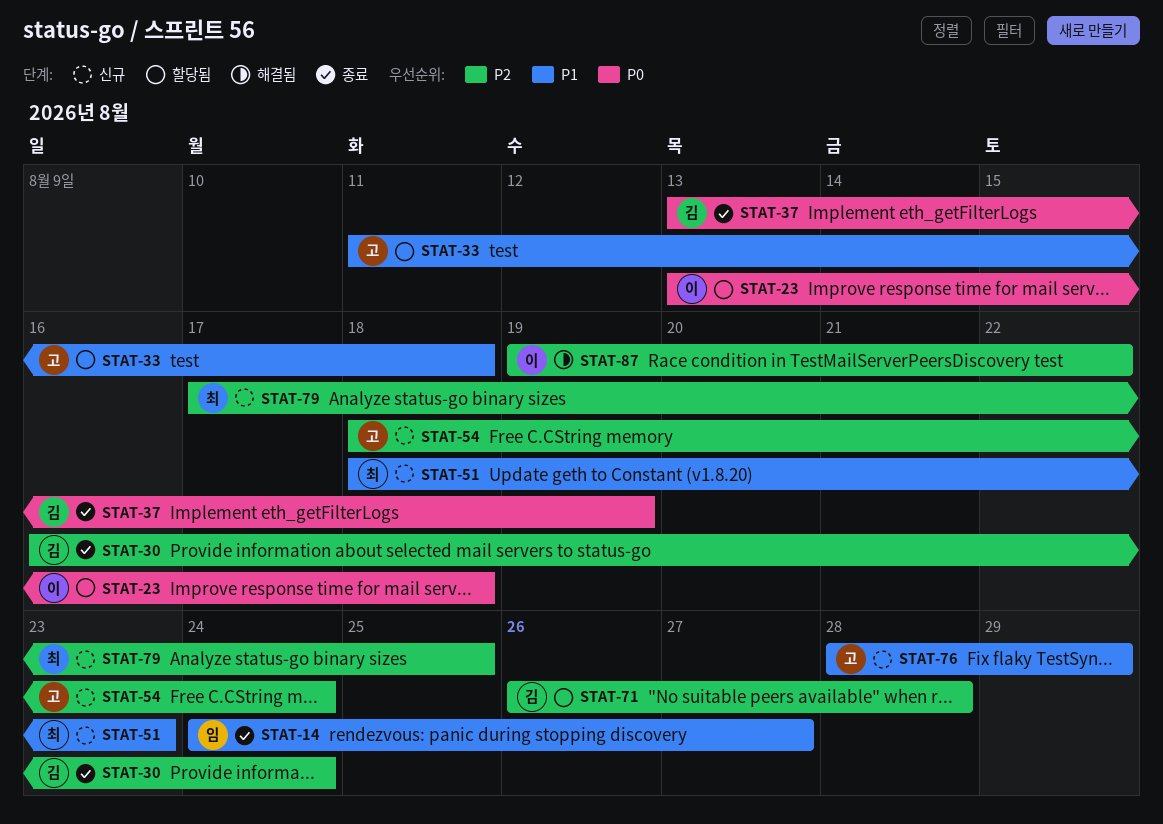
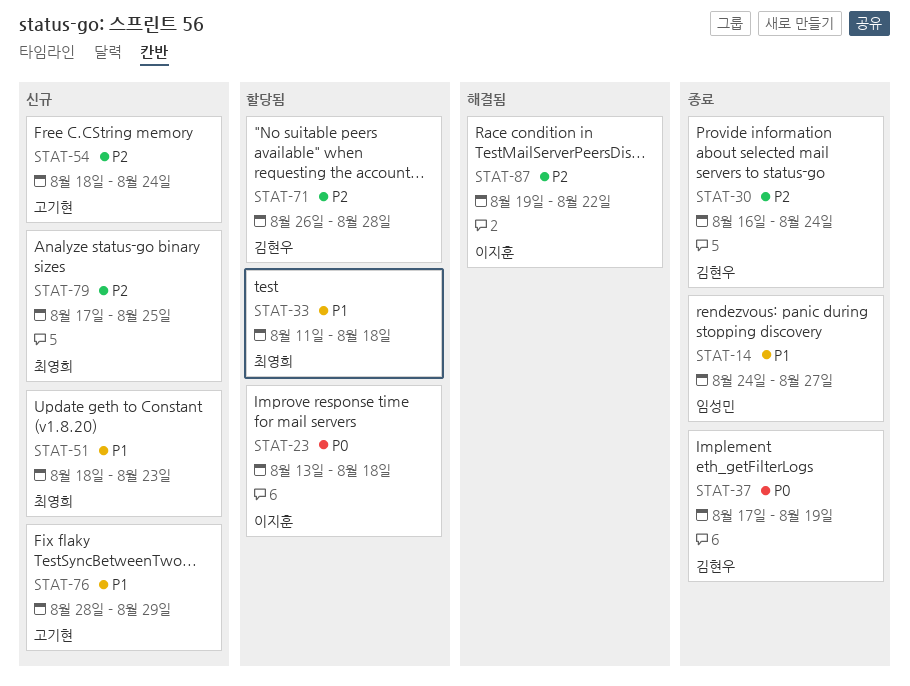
STAT-33, owner: 고기현 -> 최영희
STAT-37, start: Aug 13 -> Aug 17

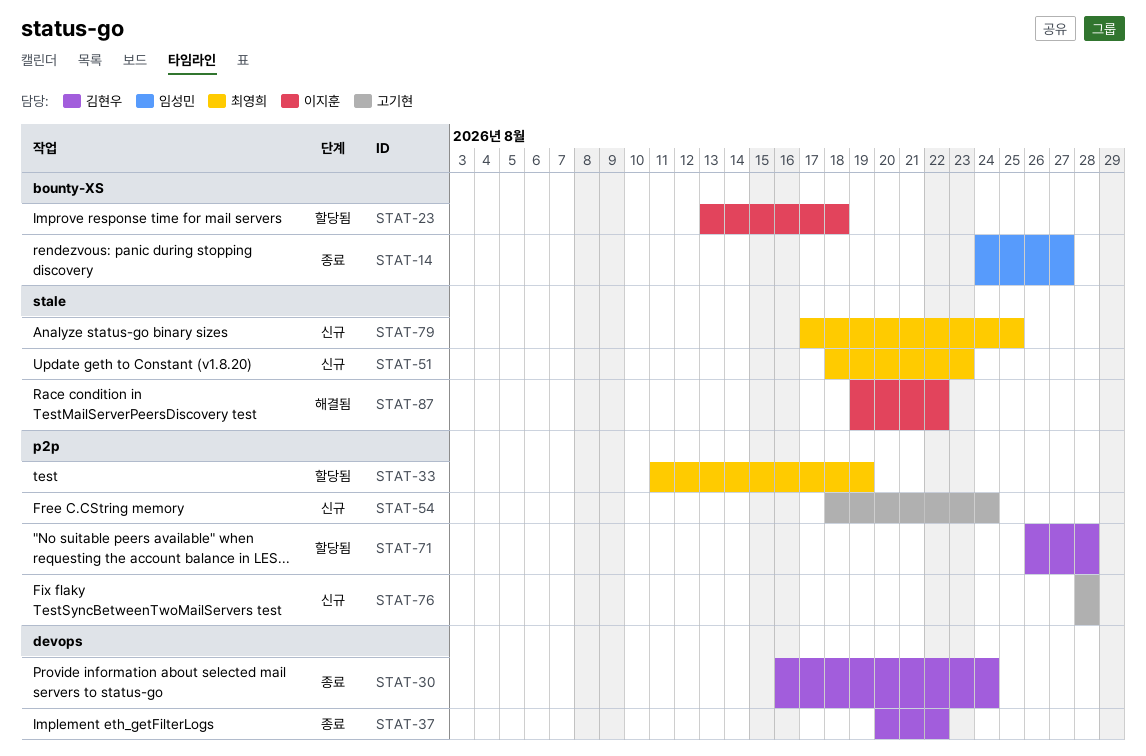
STAT-33, due: Aug 18 -> Aug 19
STAT-37, start: Aug 17 -> Aug 20
STAT-37, due: Aug 19 -> Aug 22
STAT-76, due: Aug 29 -> Aug 28

